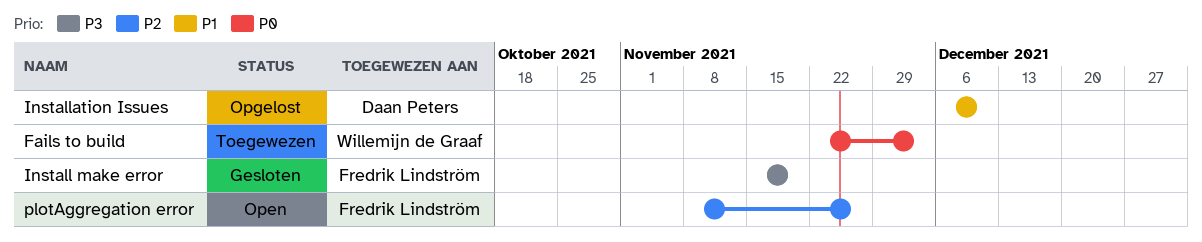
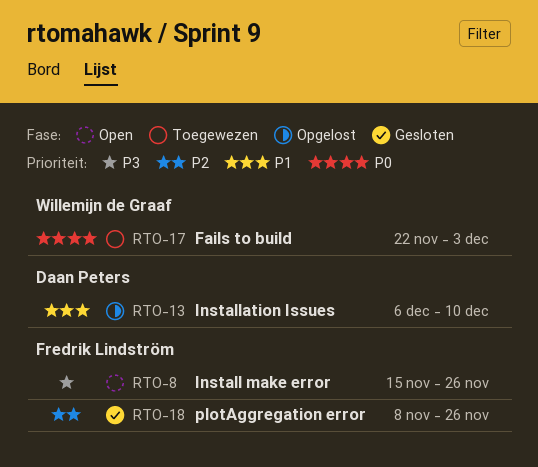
Install make error, status: Gesloten -> Open
Install make error, due: Nov 19 -> Nov 26
plotAggregation error, status: Open -> Gesloten

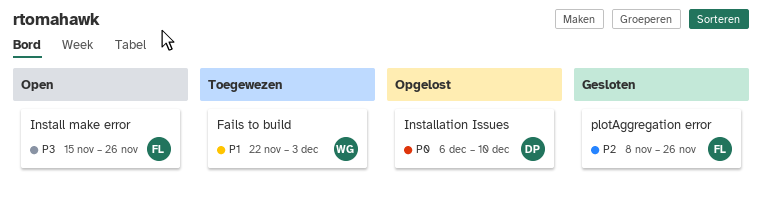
Fails to build, priority: P0 -> P1
Installation Issues, priority: P1 -> P0

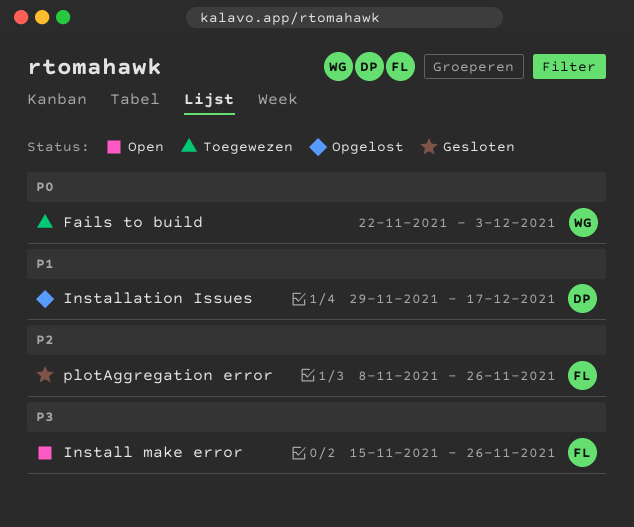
Fails to build, priority: P1 -> P0
Installation Issues, priority: P0 -> P1
Installation Issues, start: Dec 6 -> Nov 29
Installation Issues, due: Dec 10 -> Dec 17

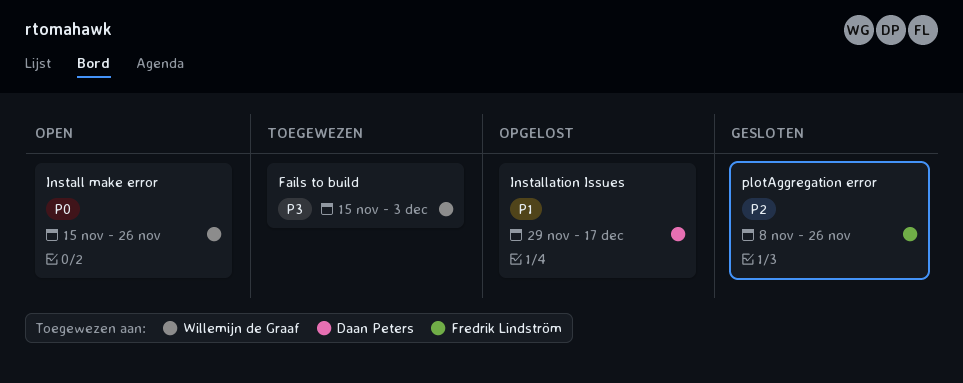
Fails to build, priority: P0 -> P3
Fails to build, start: Nov 22 -> Nov 15
Install make error, owner: Fredrik Lindström -> Willemijn de Graaf
Install make error, priority: P3 -> P0

